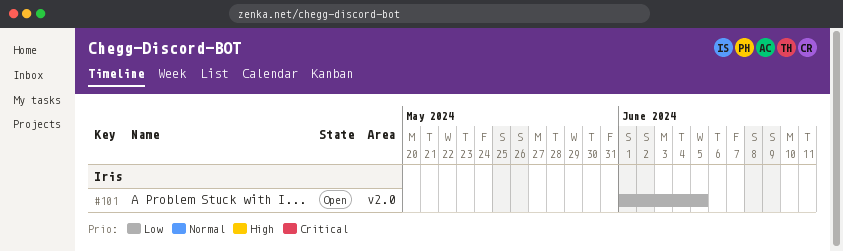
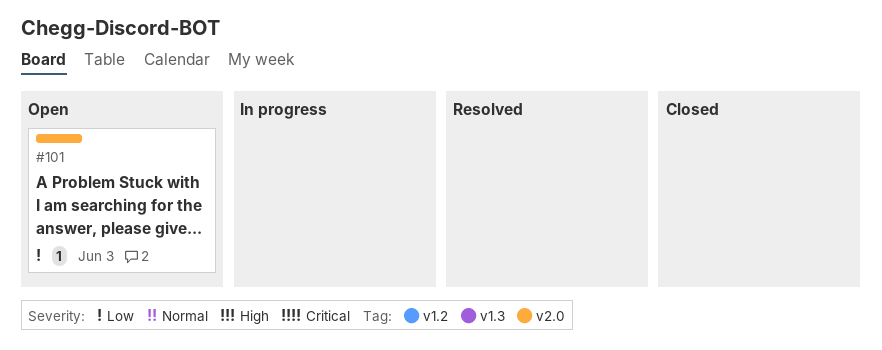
#101, due: Jun 5 -> Jun 3

